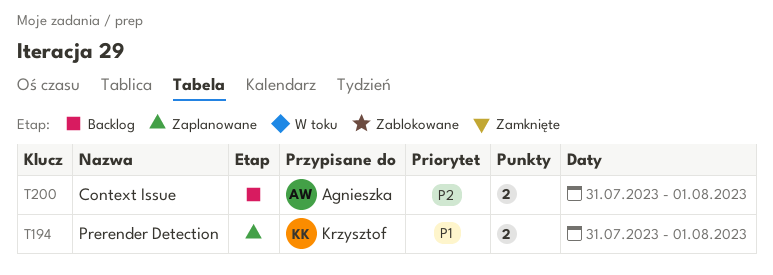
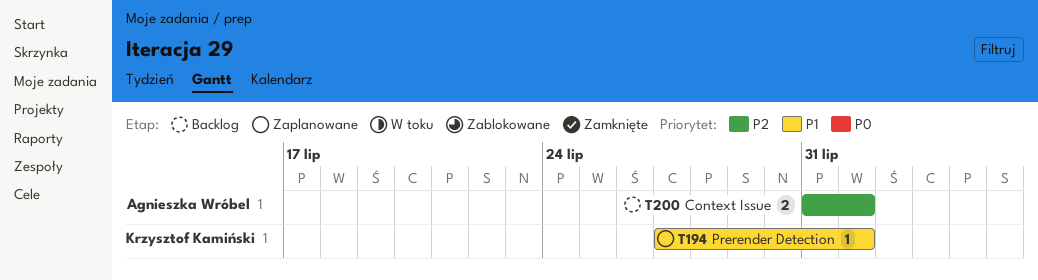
T194, estimate: 2 -> 1
T194, start: Jul 31 -> Jul 27

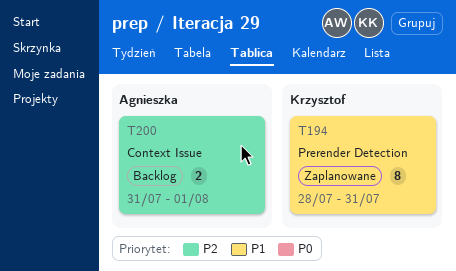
T194, estimate: 1 -> 8
T194, start: Jul 27 -> Jul 28
T194, due: Aug 1 -> Jul 31

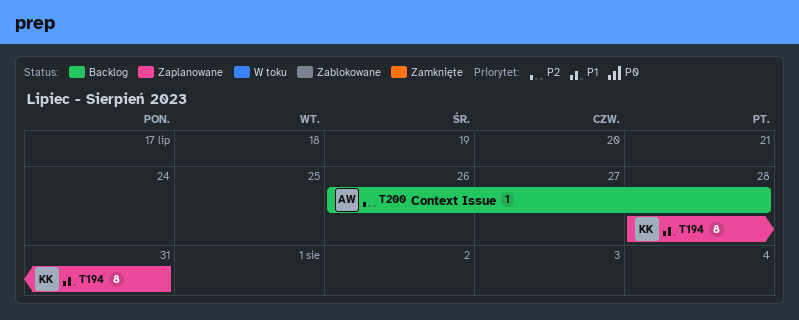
T200, estimate: 2 -> 1
T200, start: Jul 31 -> Jul 26
T200, due: Aug 1 -> Jul 28

